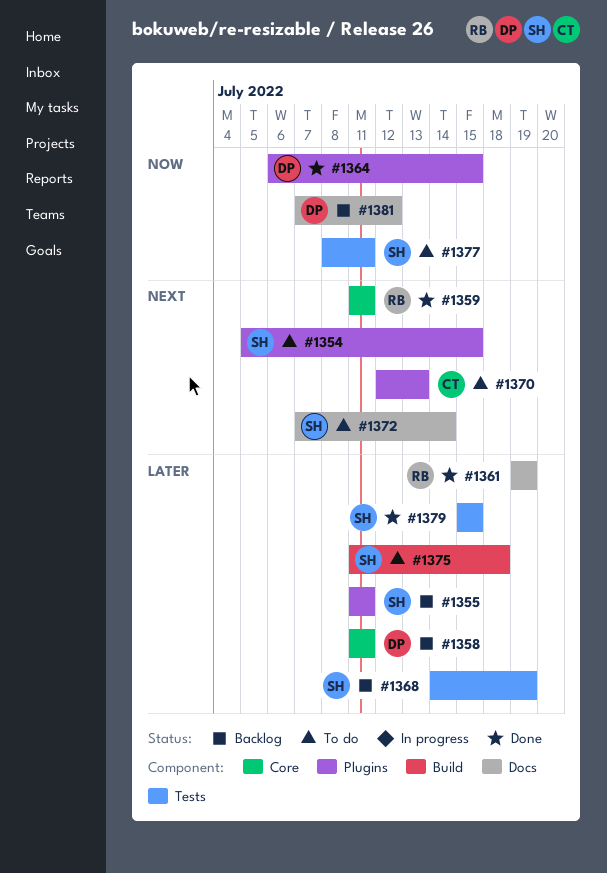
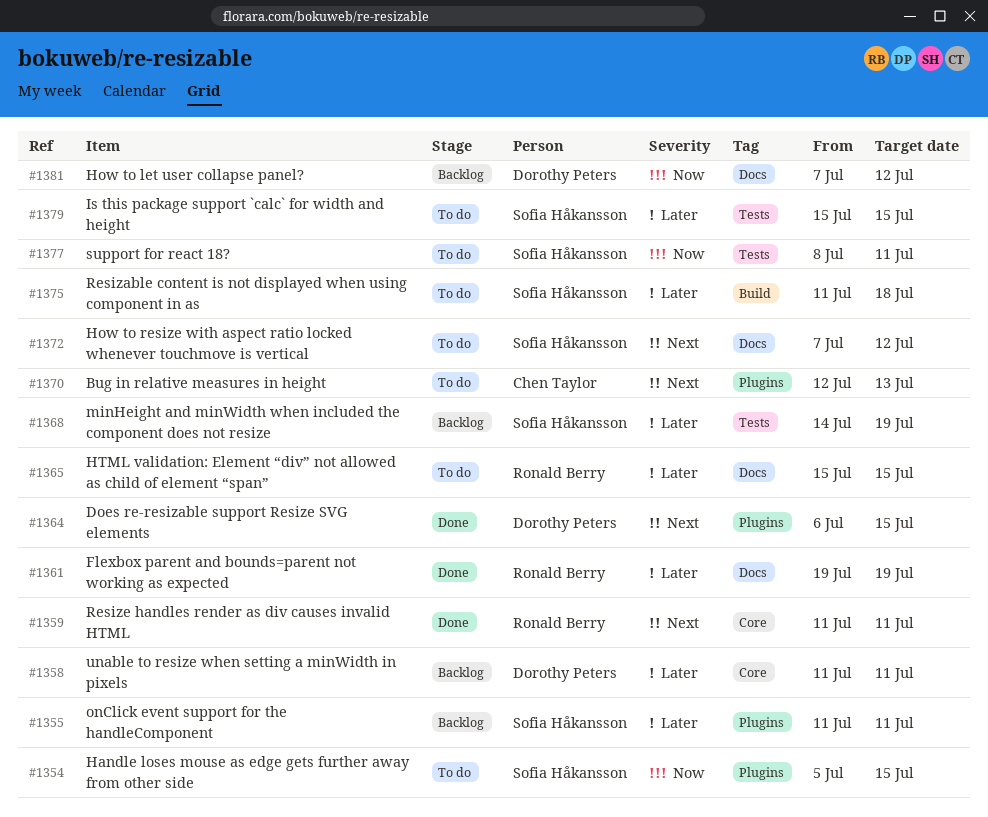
#1354, priority: Next -> Now
#1364, priority: Now -> Next
#1365: none -> present
#1372, due: Jul 14 -> Jul 12
#1379, status: Done -> To do

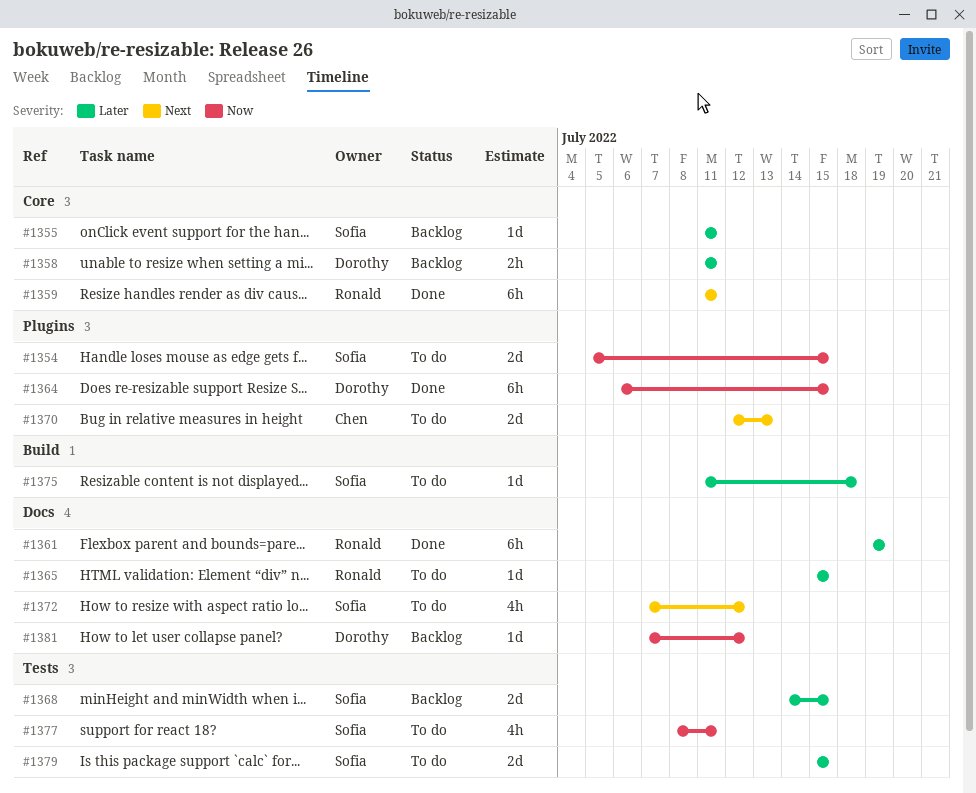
#1355, label: Plugins -> Core
#1364, priority: Next -> Now
#1368, due: Jul 19 -> Jul 15

